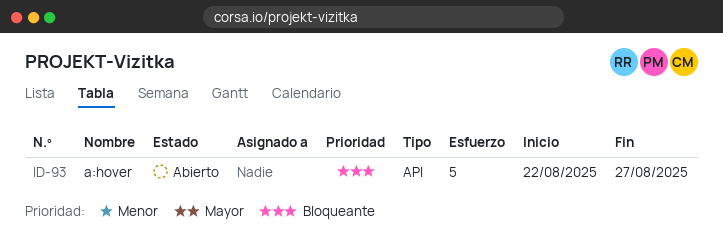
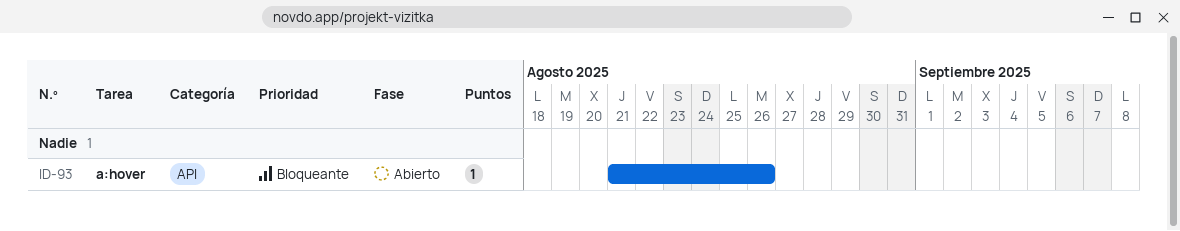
ID-93, estimate: 5 -> 1
ID-93, start: Aug 22 -> Aug 21
ID-93, due: Aug 27 -> Aug 26

